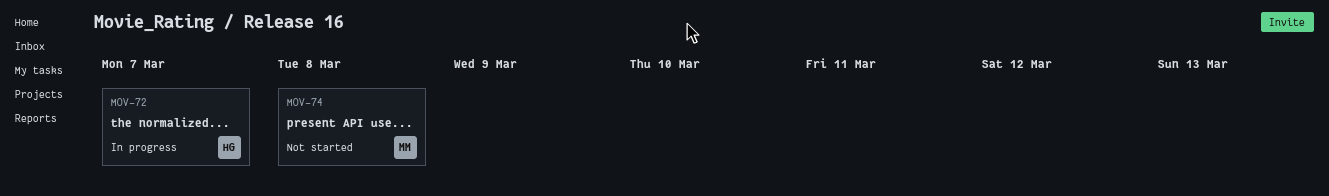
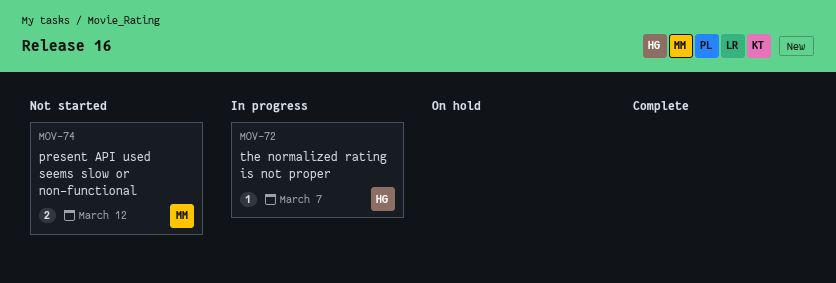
MOV-74, due: Mar 8 -> Mar 12

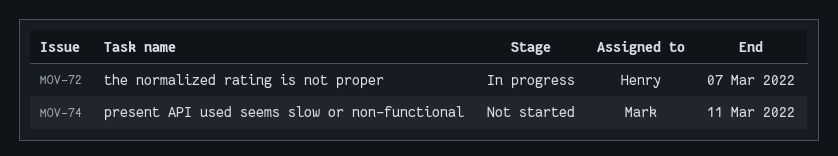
MOV-74, due: Mar 12 -> Mar 11

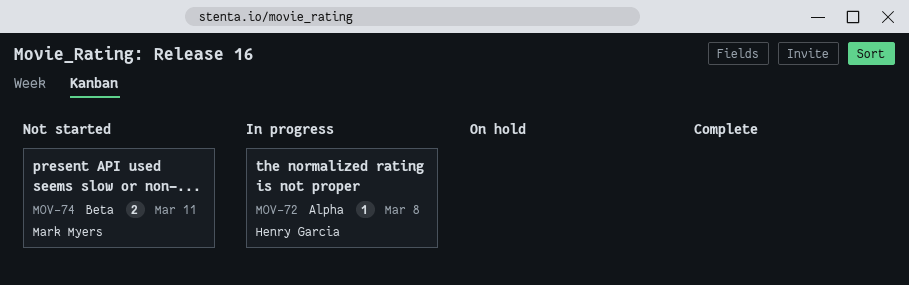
MOV-72, due: Mar 7 -> Mar 8

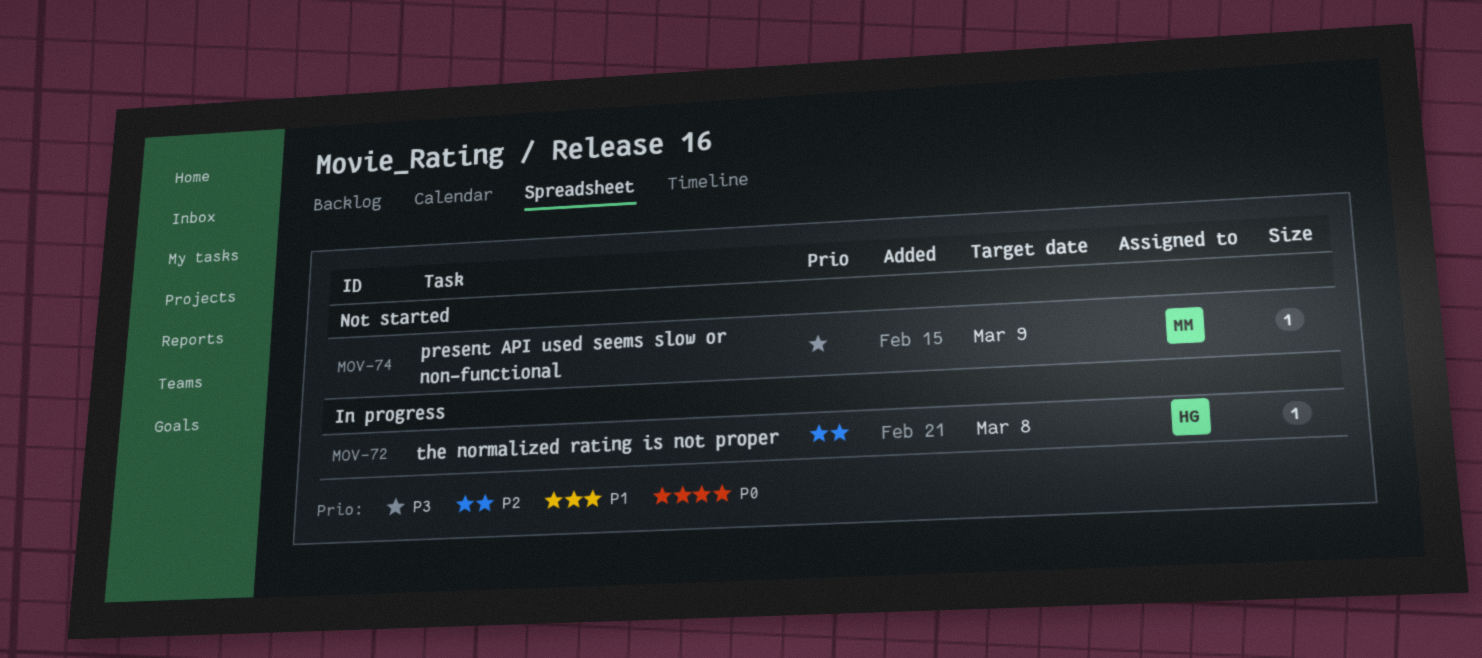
MOV-74, estimate: 2 -> 1
MOV-74, due: Mar 11 -> Mar 9

